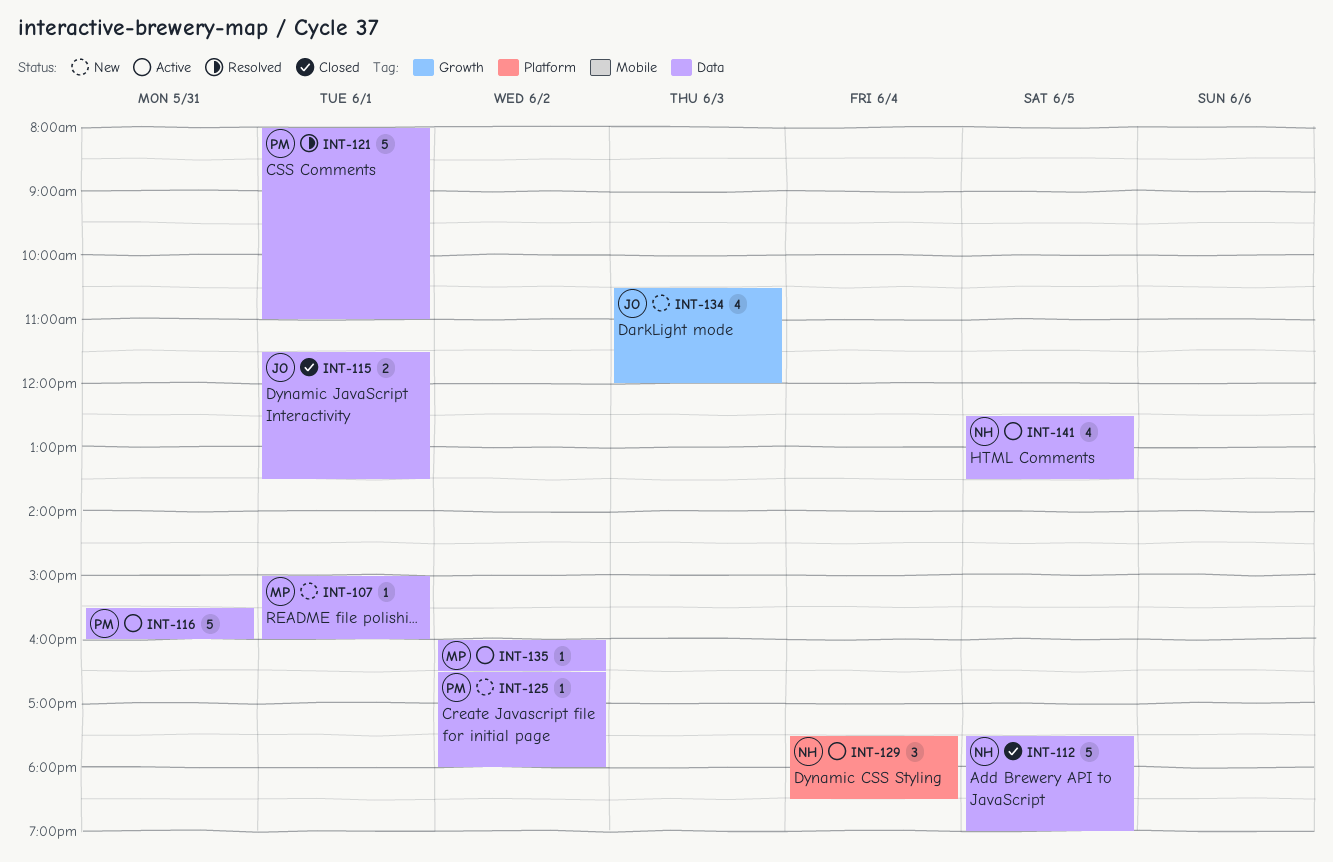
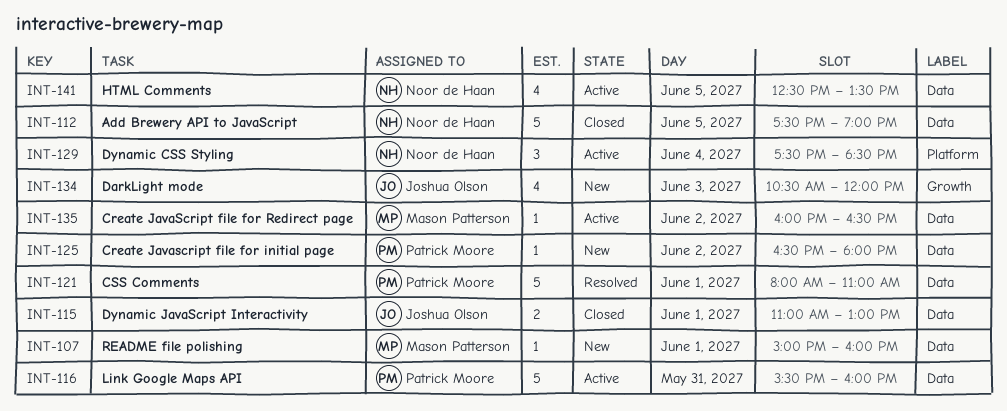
INT-115, begins: 11:30 -> 11:00
INT-115, ends: 13:30 -> 13:00

